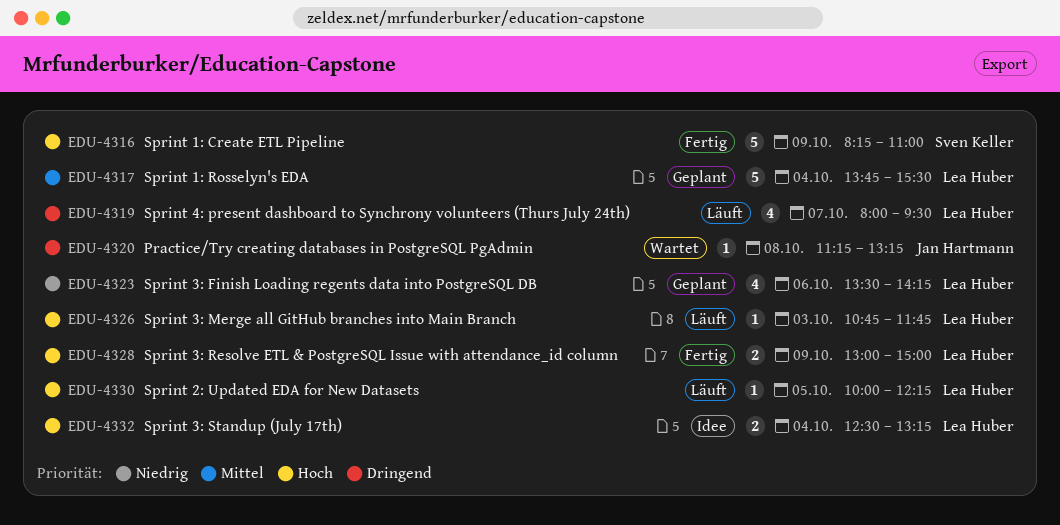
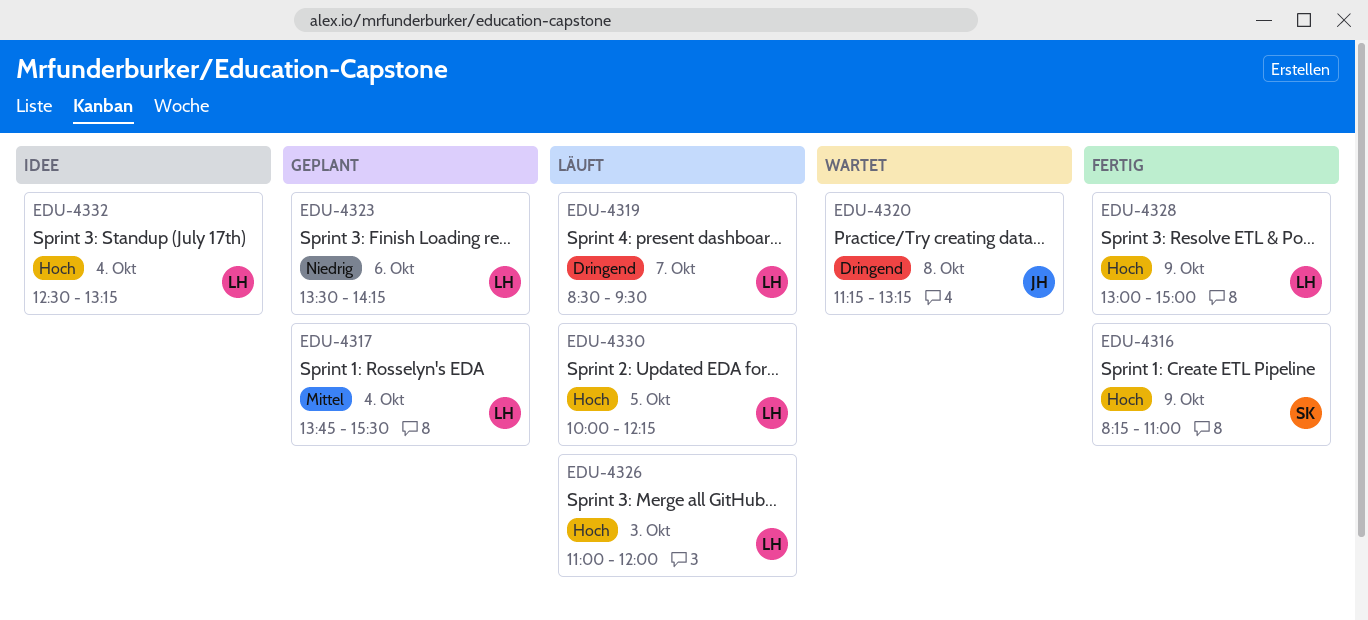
EDU-4319, begins: 08:00 -> 08:30
EDU-4326, begins: 10:45 -> 11:00
EDU-4326, ends: 11:45 -> 12:00

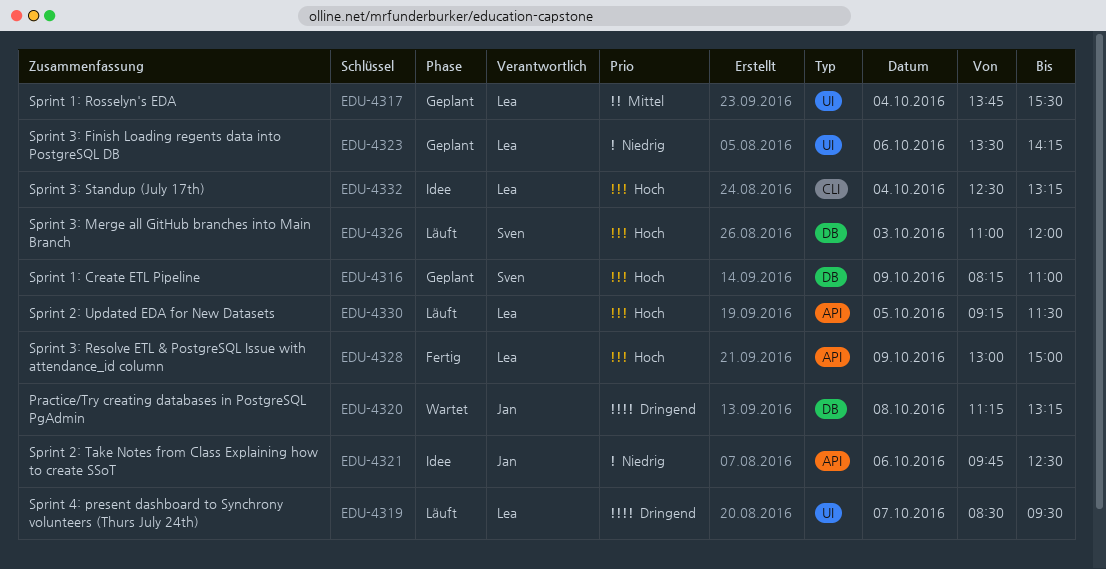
EDU-4316, status: Fertig -> Geplant
EDU-4321: none -> present
EDU-4326, owner: Lea -> Sven
EDU-4330, begins: 10:00 -> 09:15
EDU-4330, ends: 12:15 -> 11:30

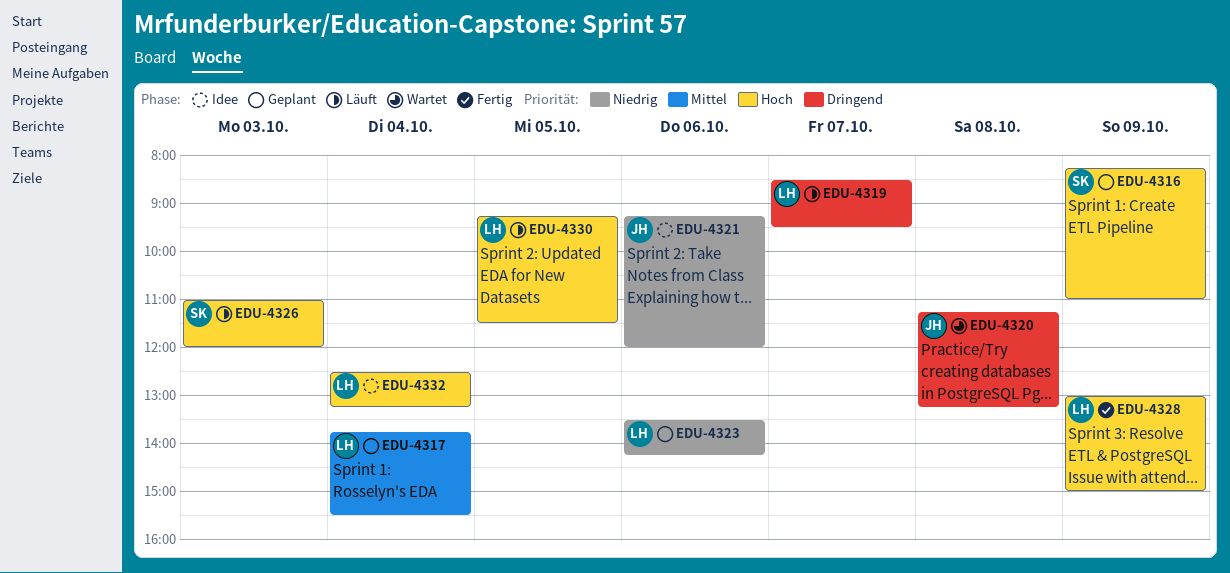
EDU-4321, begins: 09:45 -> 09:15
EDU-4321, ends: 12:30 -> 12:00

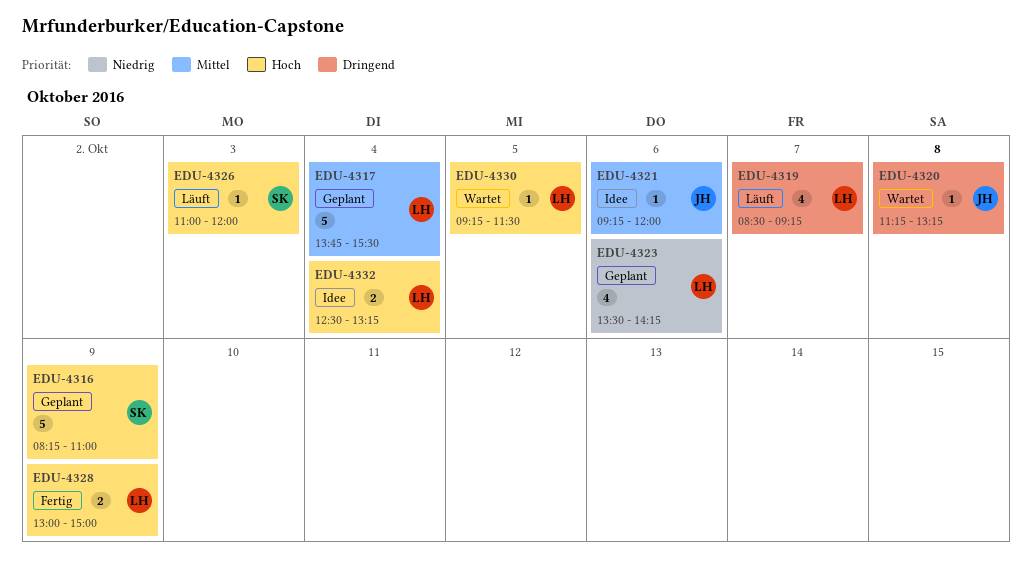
EDU-4319, ends: 09:30 -> 09:15
EDU-4321, priority: Niedrig -> Mittel
EDU-4330, status: Läuft -> Wartet

